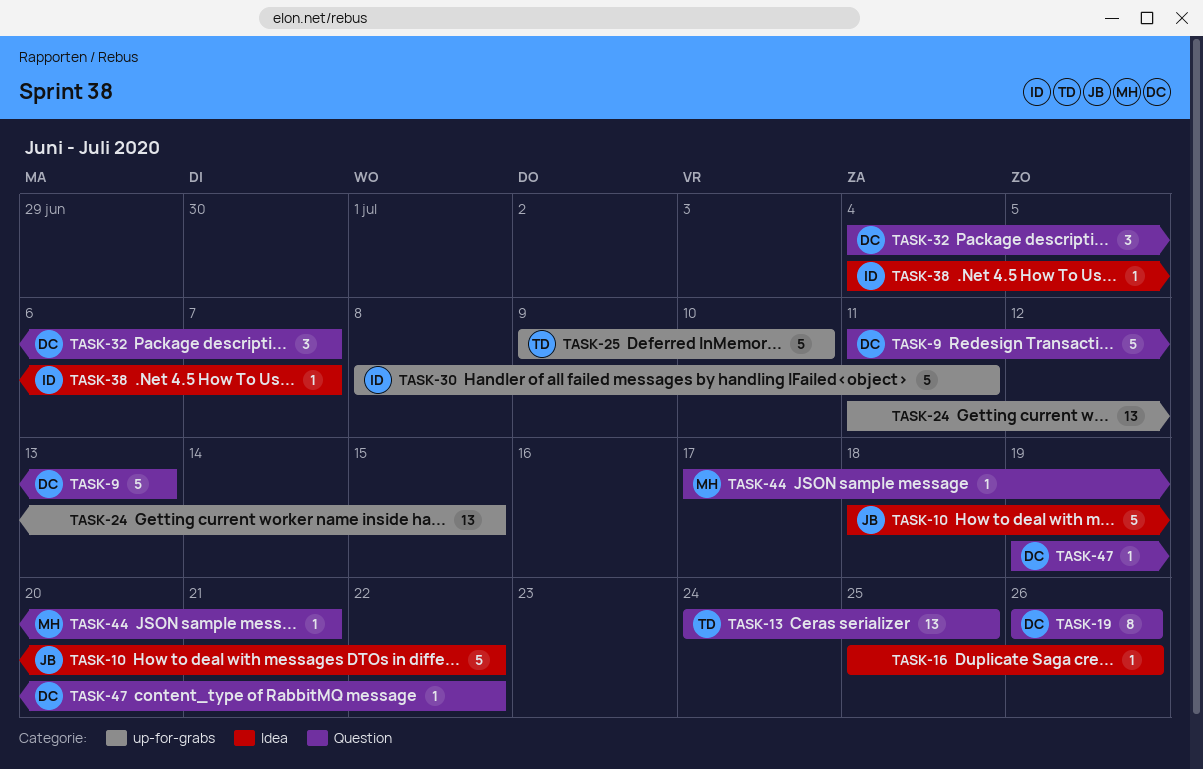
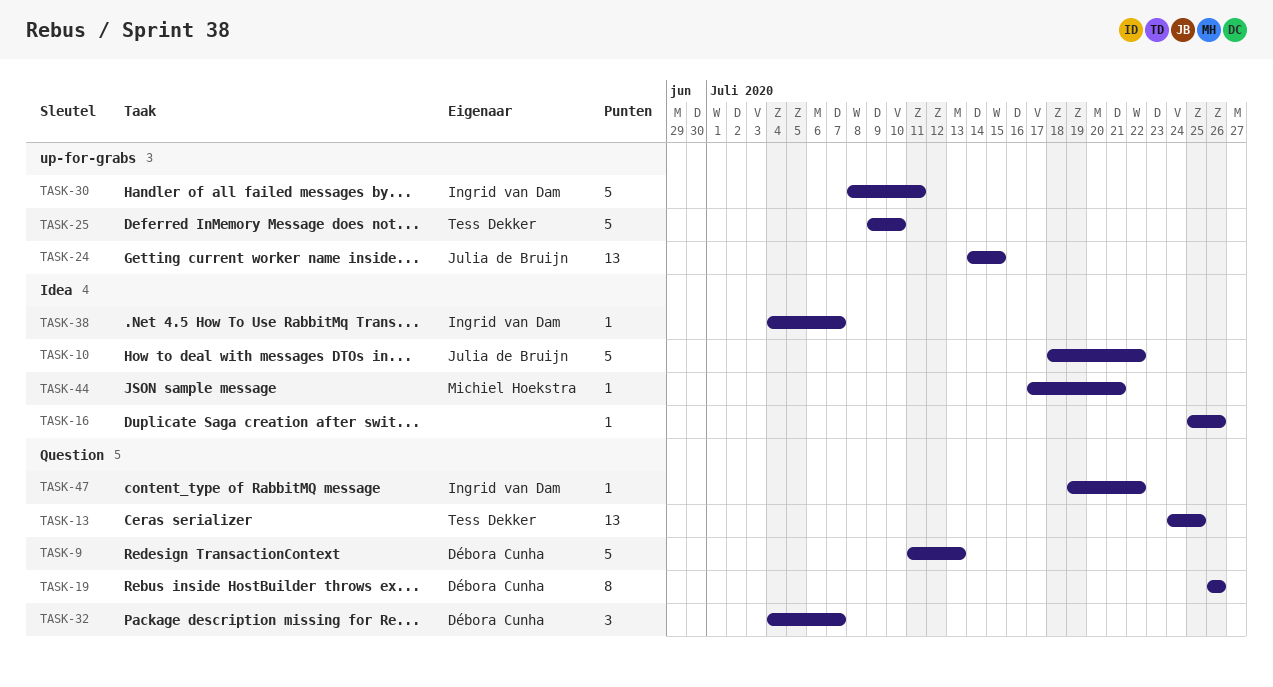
TASK-24, owner: none -> Julia de Bruijn
TASK-24, start: Jul 11 -> Jul 14
TASK-44, label: Question -> Idea
TASK-47, owner: Débora Cunha -> Ingrid van Dam

